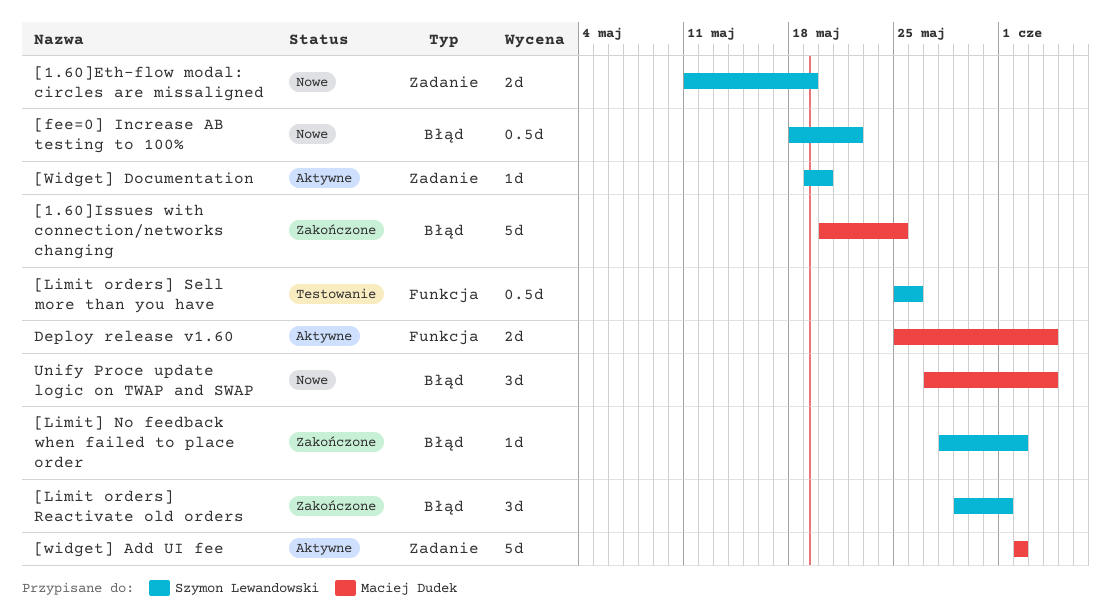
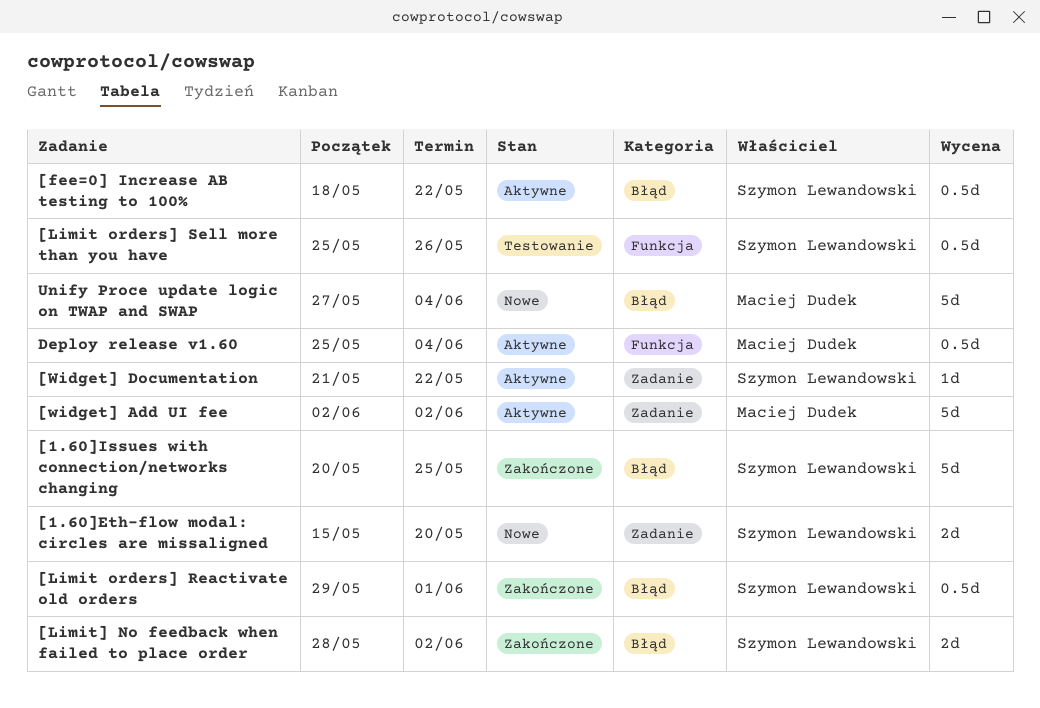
[1.60]Eth-flow modal: circles are missaligned, start: May 11 -> May 15
[1.60]Eth-flow modal: circles are missaligned, due: May 19 -> May 20
[1.60]Issues with connection/networks changing, owner: Maciej Dudek -> Szymon Lewandowski
[fee=0] Increase AB testing to 100%, status: Nowe -> Aktywne
[Limit orders] Reactivate old orders, estimate: 3d -> 0.5d
[Limit] No feedback when failed to place order, estimate: 1d -> 2d
[Widget] Documentation, start: May 19 -> May 21
[Widget] Documentation, due: May 20 -> May 22
Deploy release v1.60, estimate: 2d -> 0.5d
Unify Proce update logic on TWAP and SWAP, estimate: 3d -> 5d

